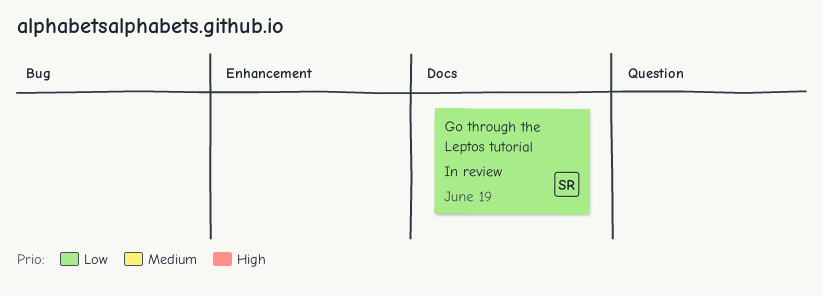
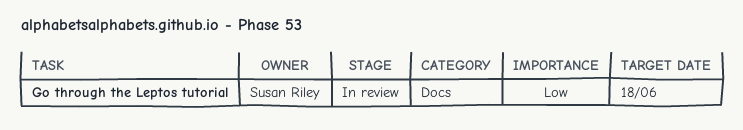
Go through the Leptos tutorial, due: Jun 19 -> Jun 18

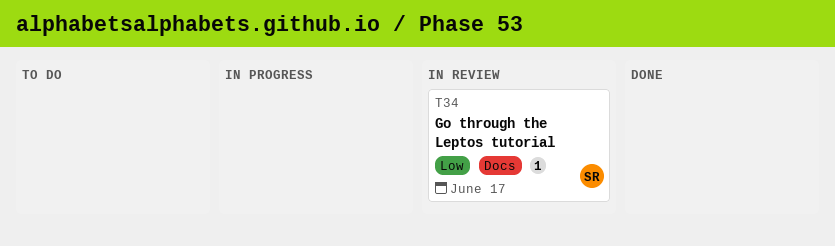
Go through the Leptos tutorial, due: Jun 18 -> Jun 17

